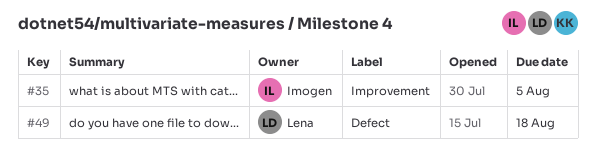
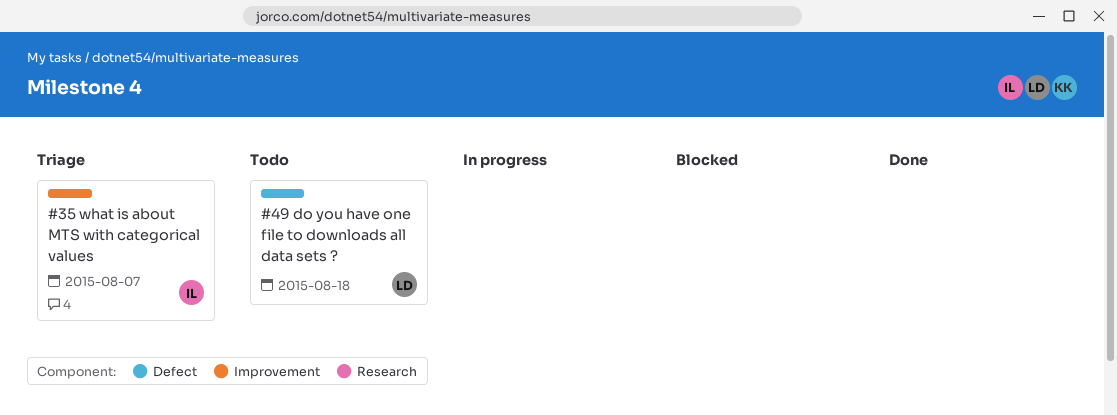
#35, due: Aug 5 -> Aug 7

